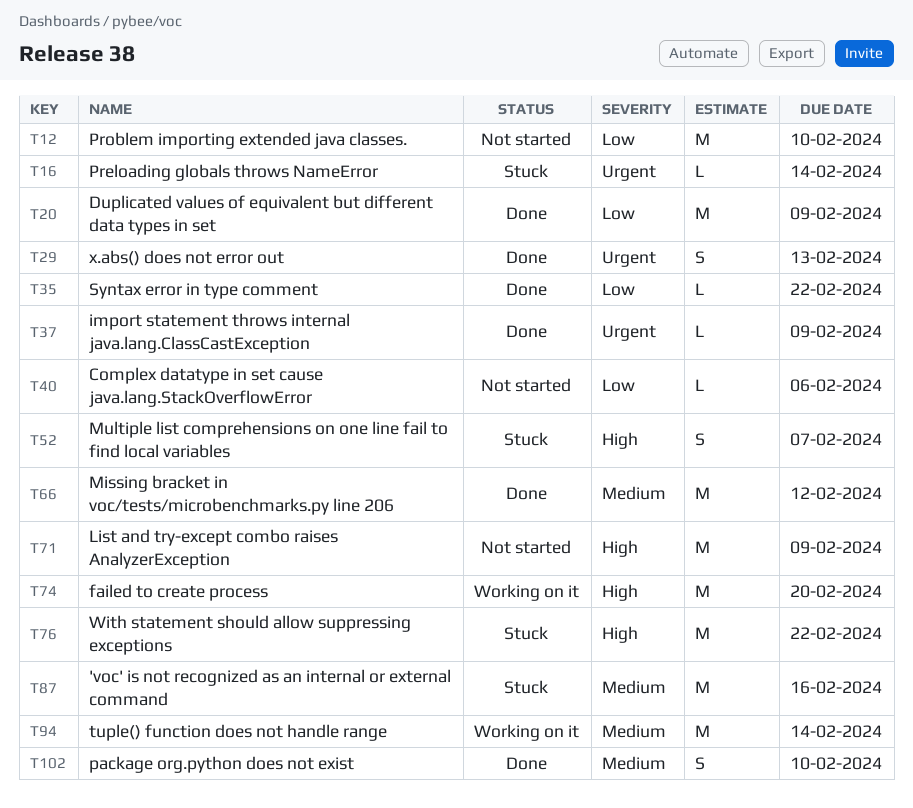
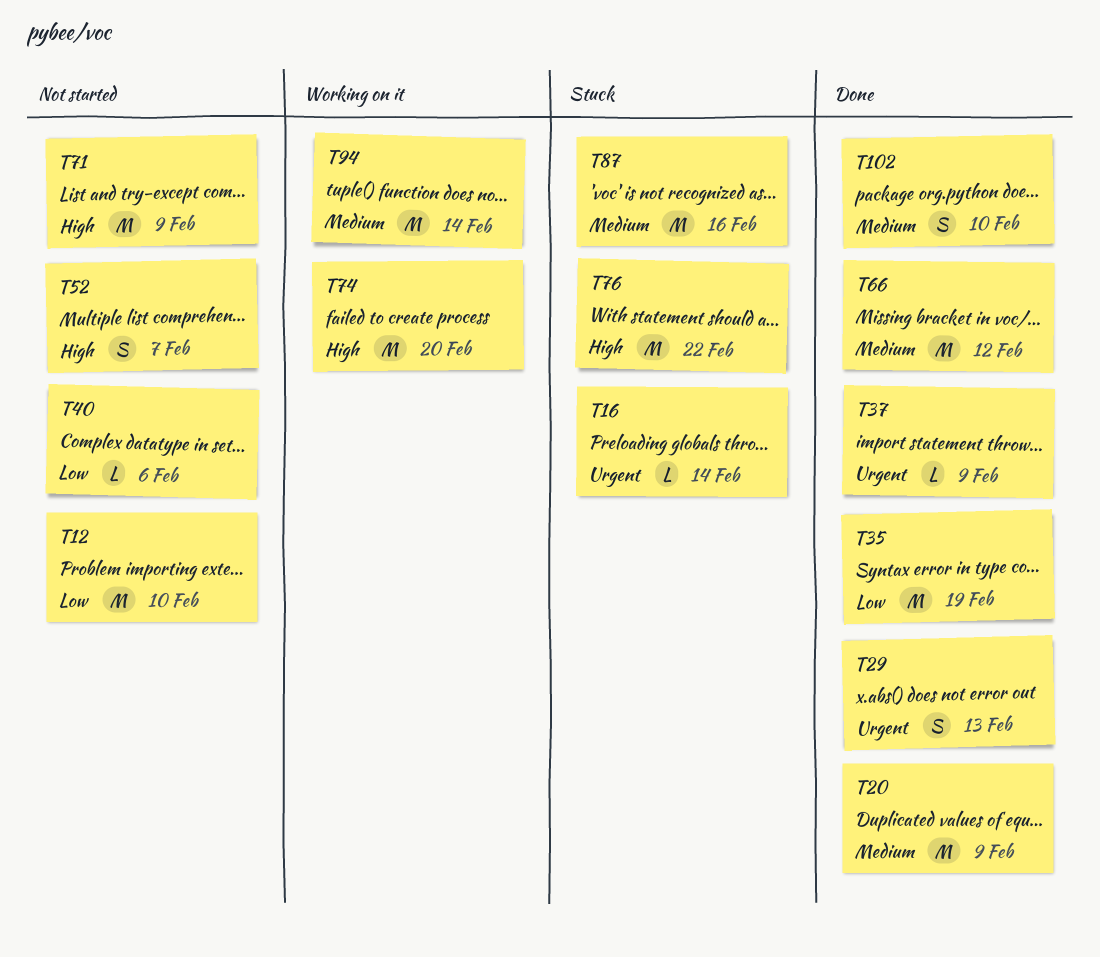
T20, priority: Low -> Medium
T35, estimate: L -> M
T35, due: Feb 22 -> Feb 19
T52, status: Stuck -> Not started

